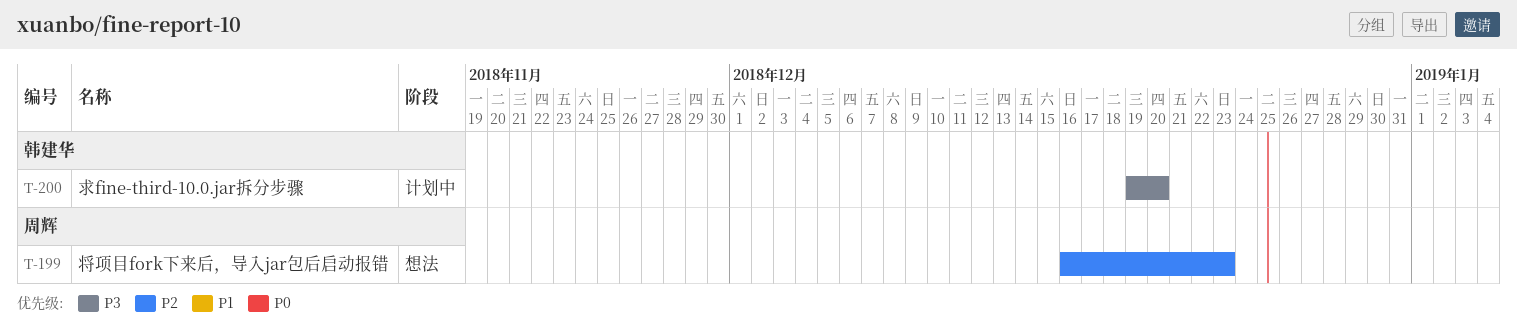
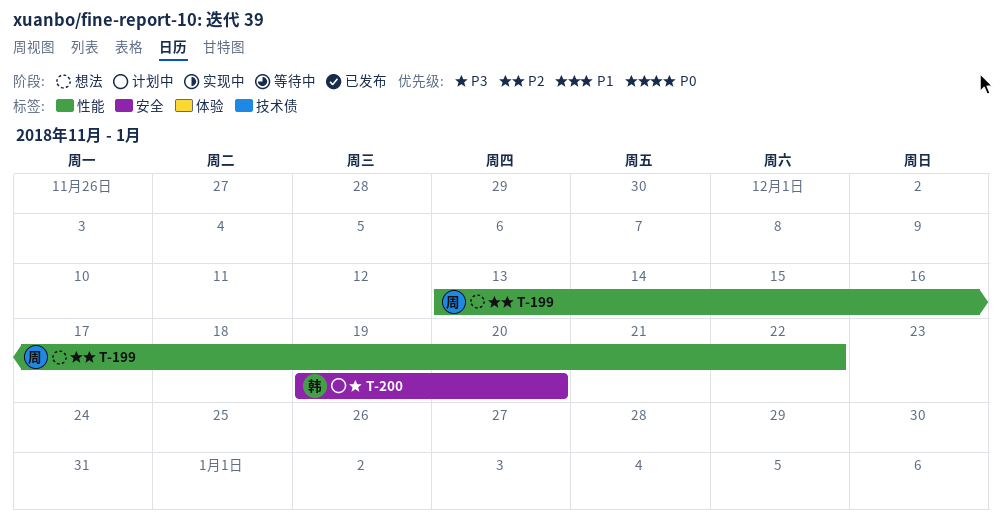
T-199, start: Dec 16 -> Dec 13
T-199, due: Dec 23 -> Dec 22

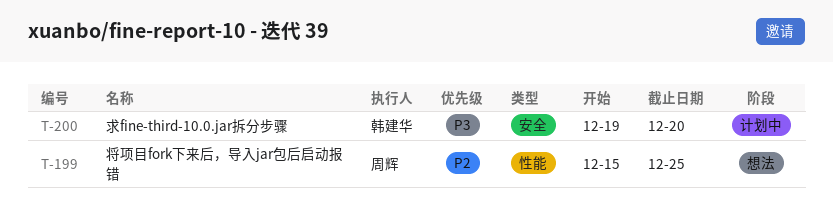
T-199, start: Dec 13 -> Dec 15
T-199, due: Dec 22 -> Dec 25

